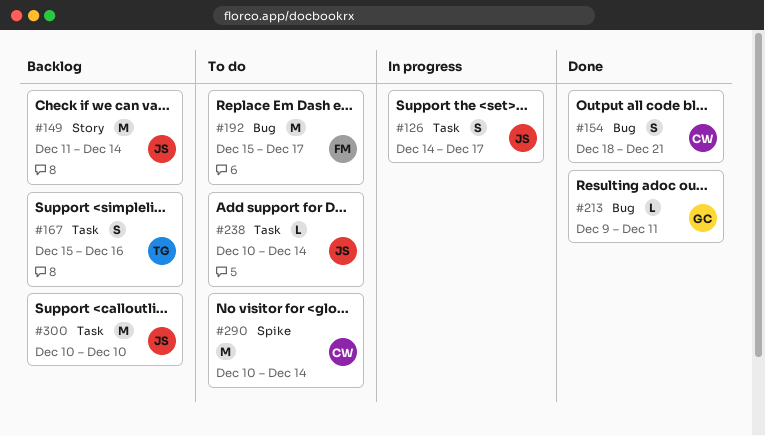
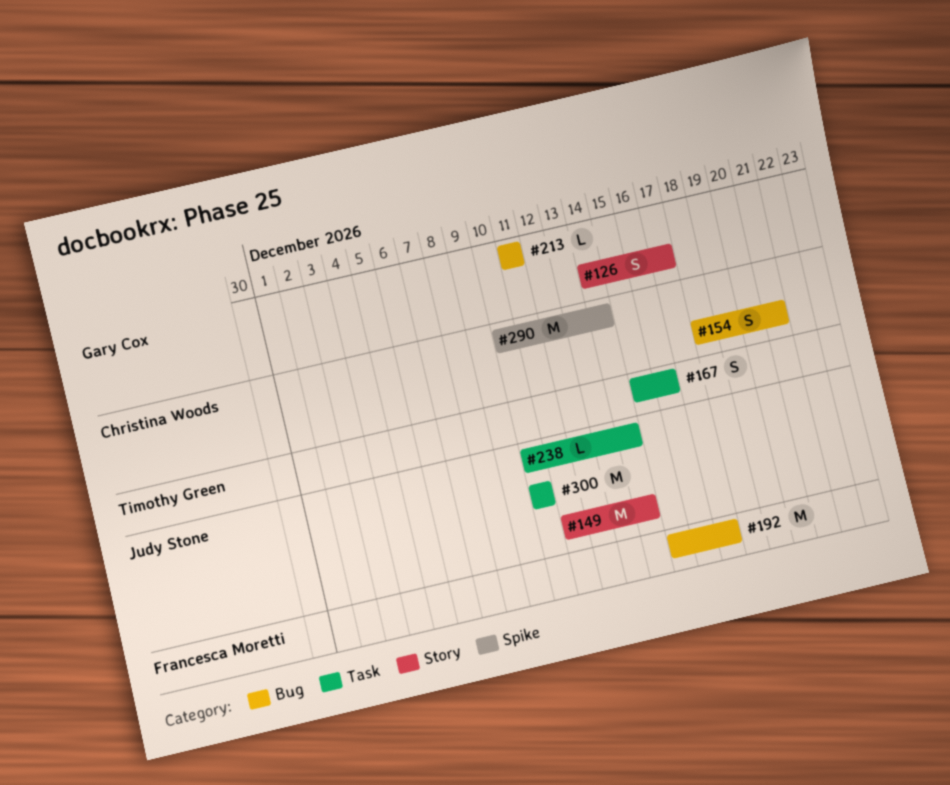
#126, owner: Judy Stone -> Gary Cox
#126, label: Task -> Story
#213, start: Dec 9 -> Dec 11

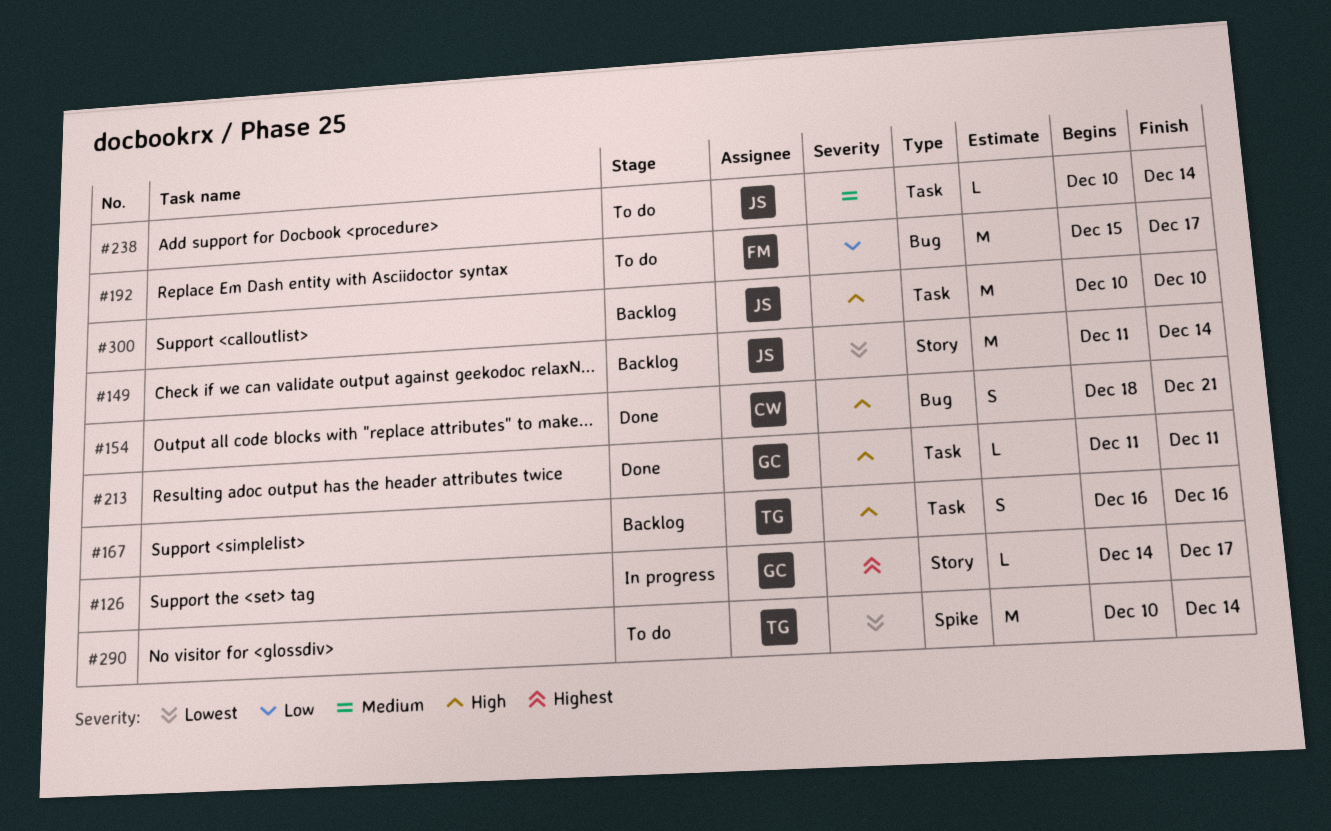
#126, estimate: S -> L
#167, start: Dec 15 -> Dec 16
#213, label: Bug -> Task
#290, owner: Christina Woods -> Timothy Green

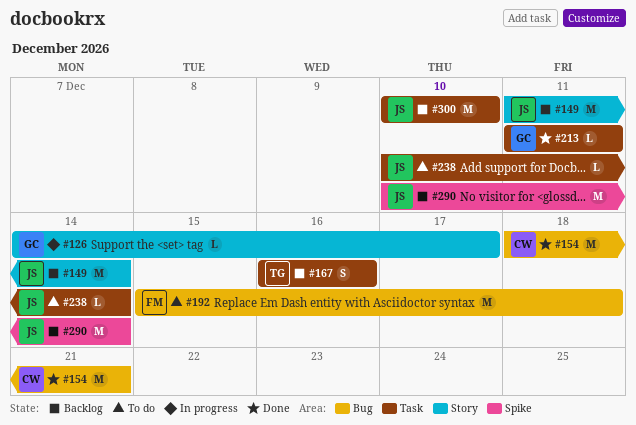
#154, estimate: S -> M
#192, due: Dec 17 -> Dec 18
#290, status: To do -> Backlog
#290, owner: TG -> JS

